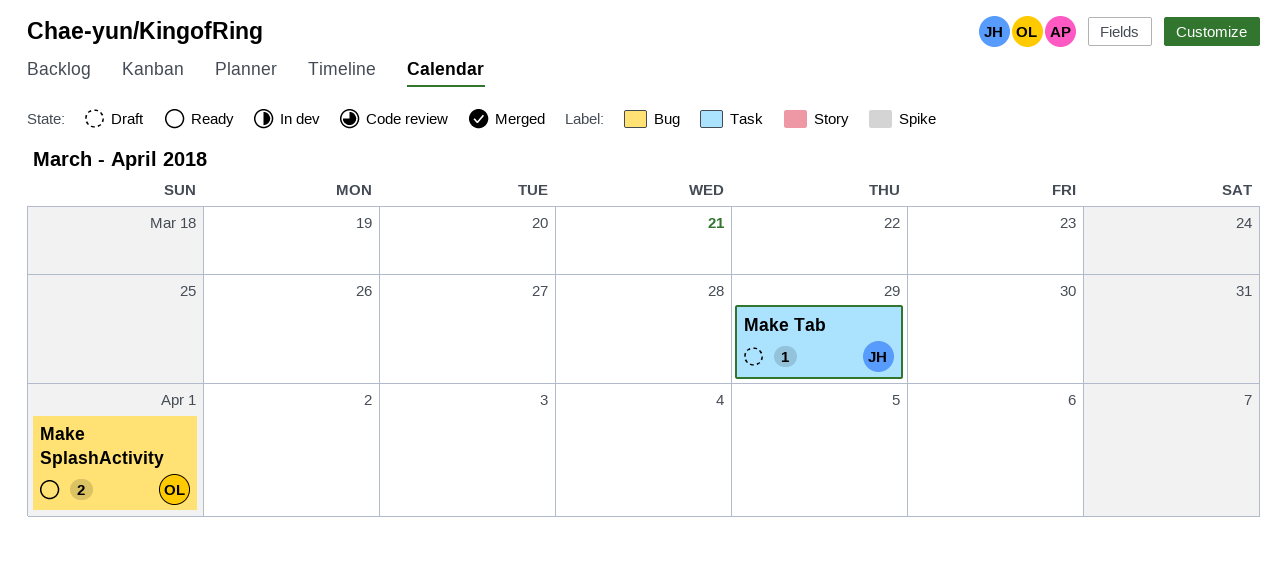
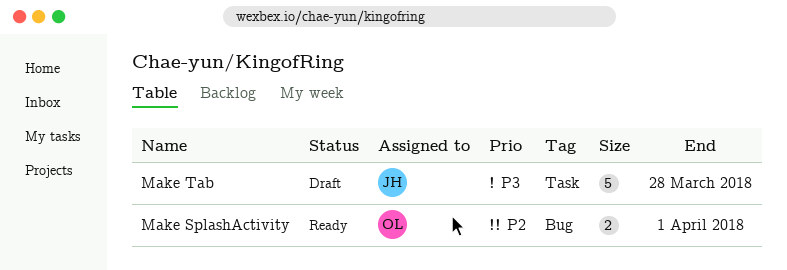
Make Tab, estimate: 1 -> 5
Make Tab, due: Mar 29 -> Mar 28

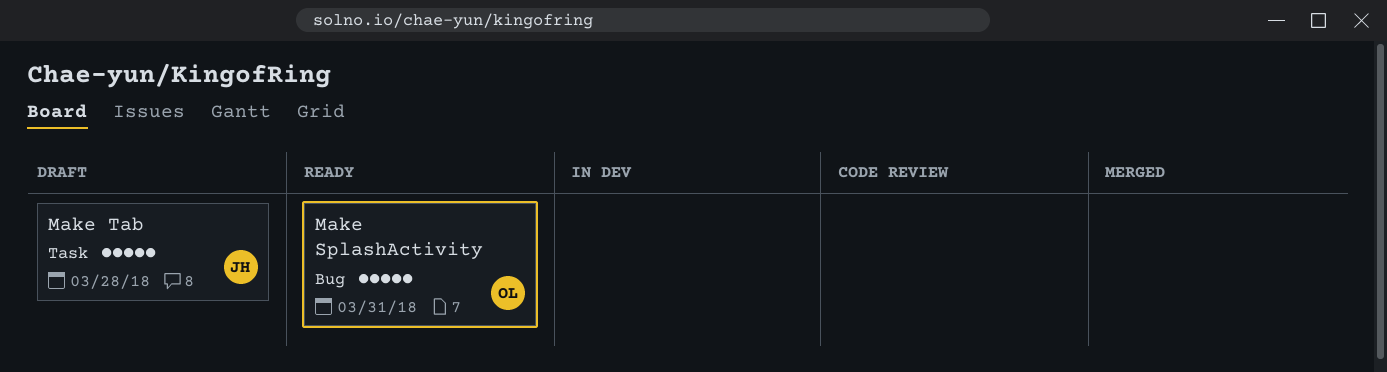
Make SplashActivity, estimate: 2 -> 5
Make SplashActivity, due: Apr 1 -> Mar 31

